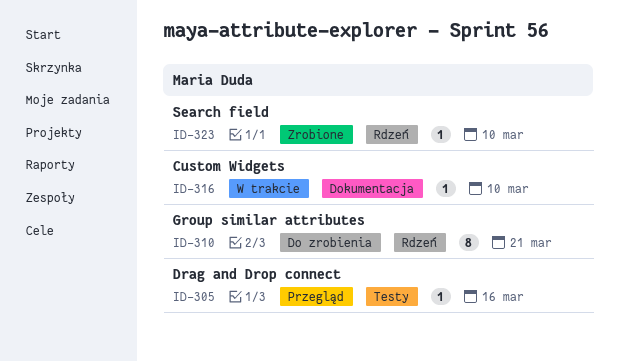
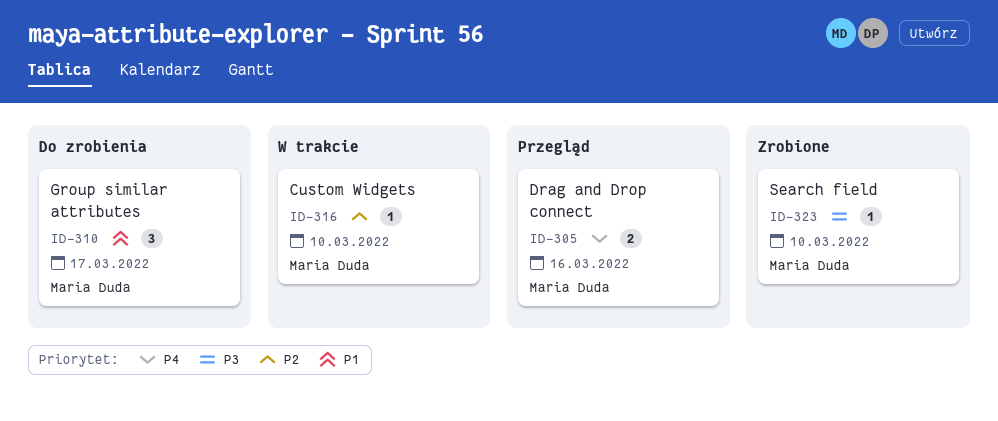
ID-305, estimate: 1 -> 2
ID-310, estimate: 8 -> 3
ID-310, due: Mar 21 -> Mar 17

